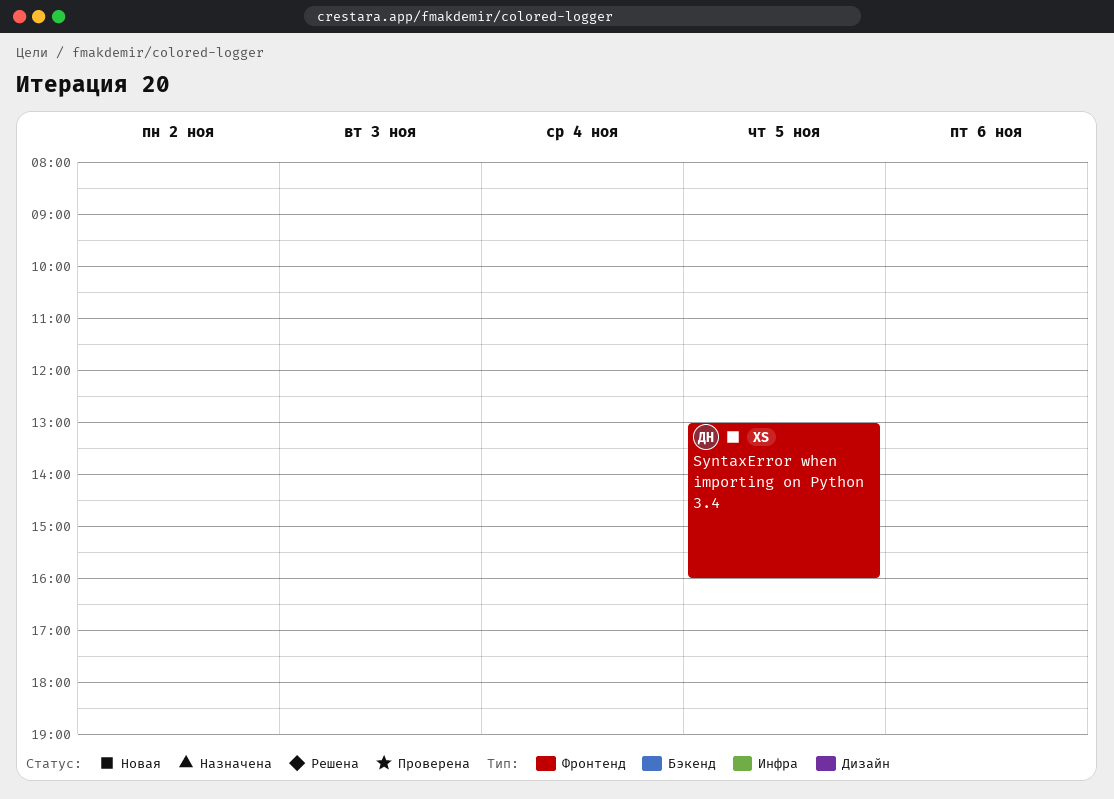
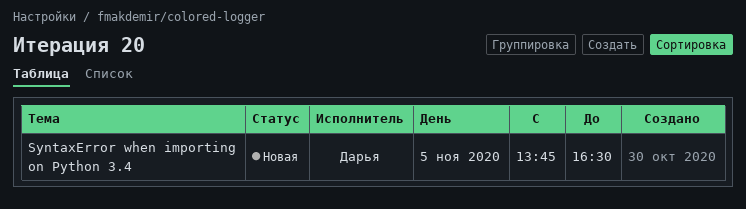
SyntaxError when importing on Python 3.4, begins: 13:00 -> 13:45
SyntaxError when importing on Python 3.4, ends: 16:00 -> 16:30

